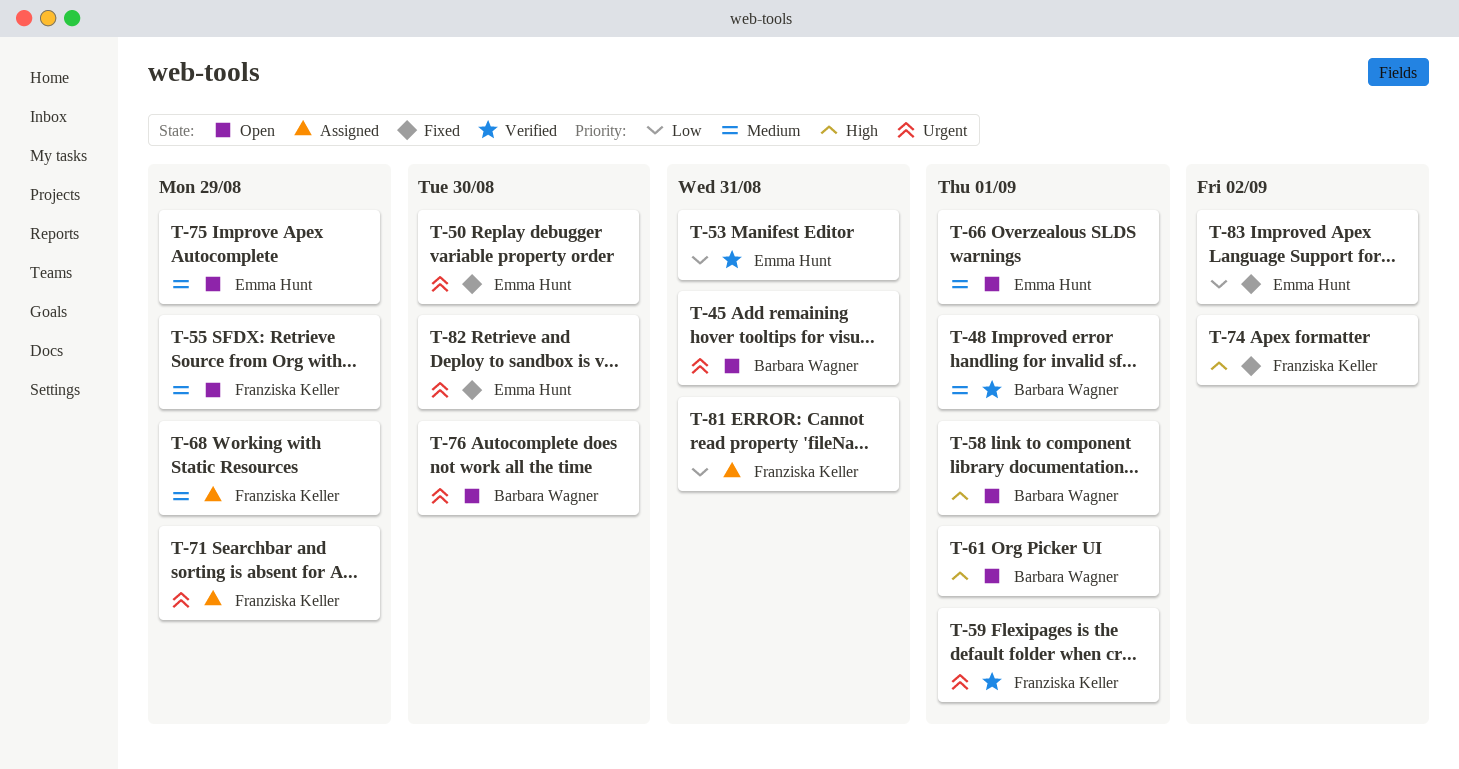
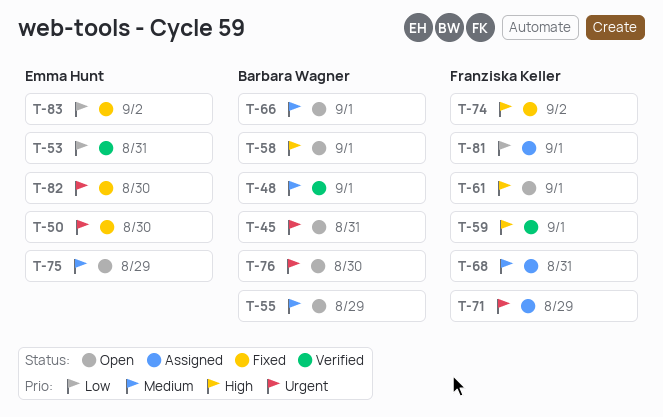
T-55, owner: Franziska Keller -> Barbara Wagner
T-59, priority: Urgent -> High
T-61, owner: Barbara Wagner -> Franziska Keller
T-66, owner: Emma Hunt -> Barbara Wagner
T-68, due: Aug 29 -> Aug 31
T-81, due: Aug 31 -> Sep 1

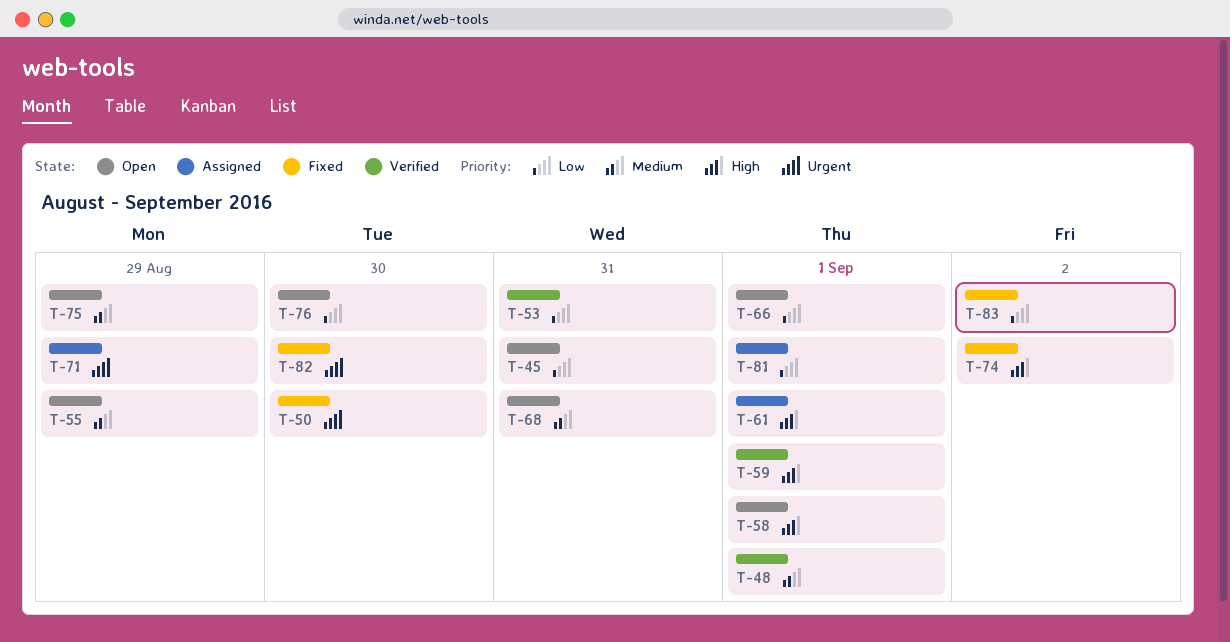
T-45, priority: Urgent -> Low
T-61, status: Open -> Assigned
T-66, priority: Medium -> Low
T-68, status: Assigned -> Open
T-76, priority: Urgent -> Low

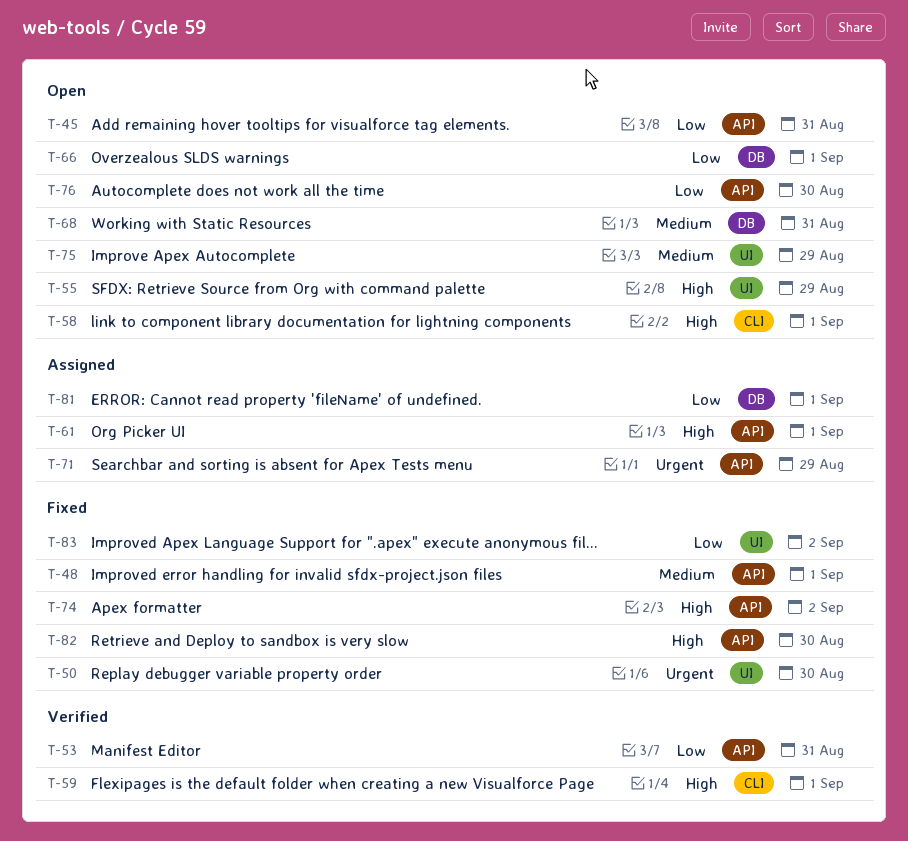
T-48, status: Verified -> Fixed
T-55, priority: Medium -> High
T-82, priority: Urgent -> High

